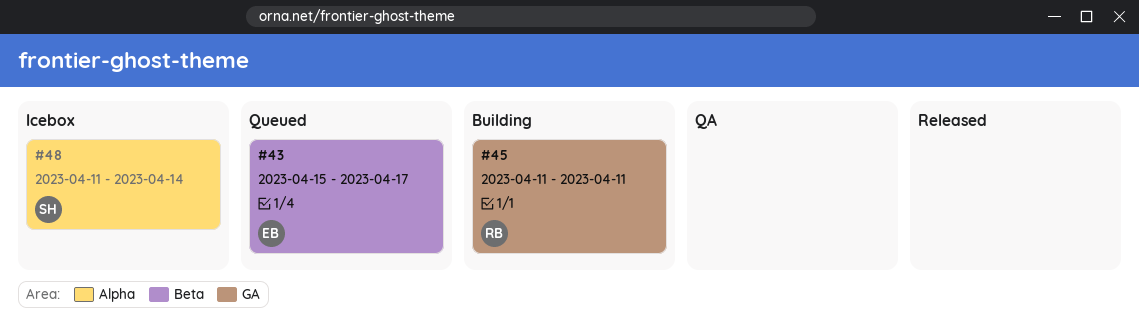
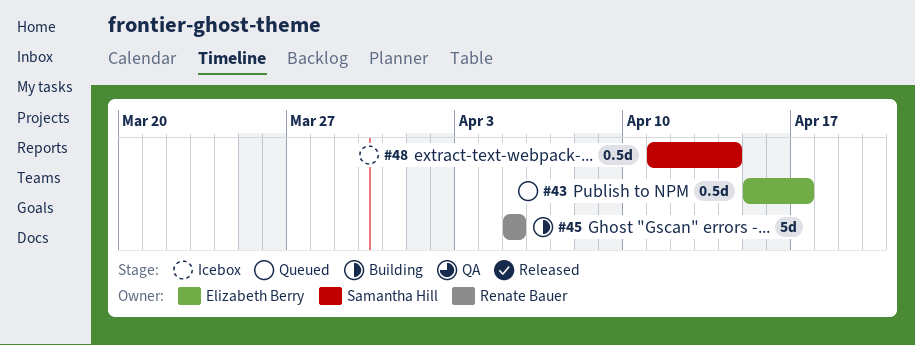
#45, start: Apr 11 -> Apr 5
#45, due: Apr 11 -> Apr 5

